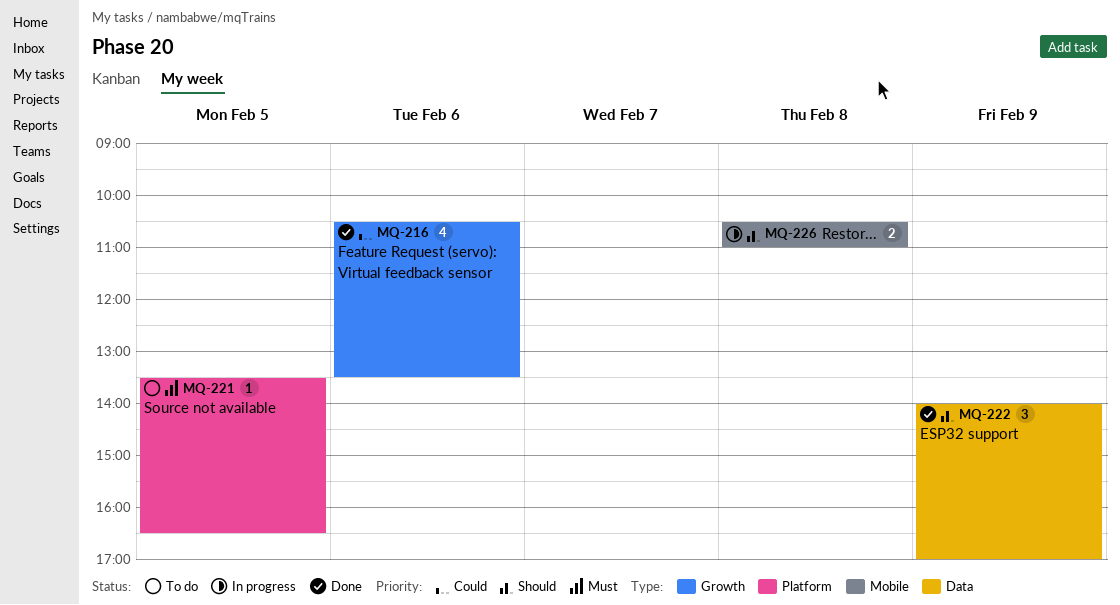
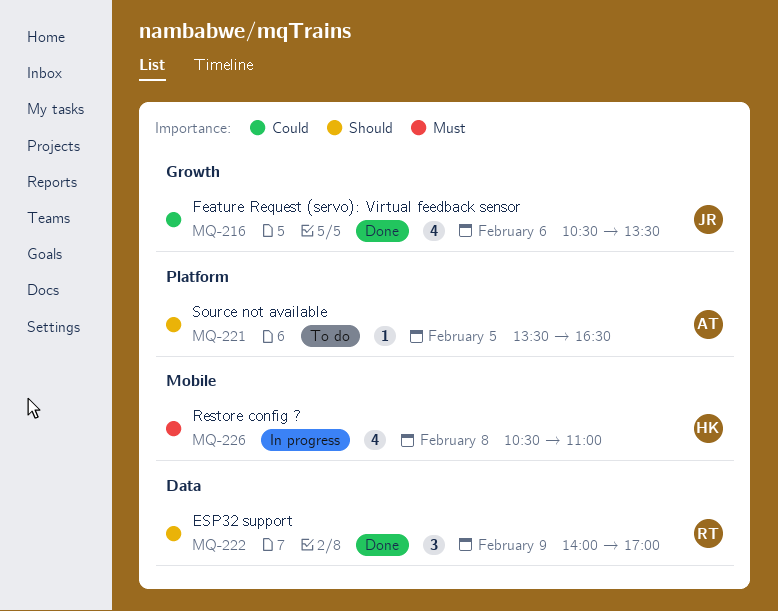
MQ-221, priority: Must -> Should
MQ-226, priority: Should -> Must
MQ-226, estimate: 2 -> 4

